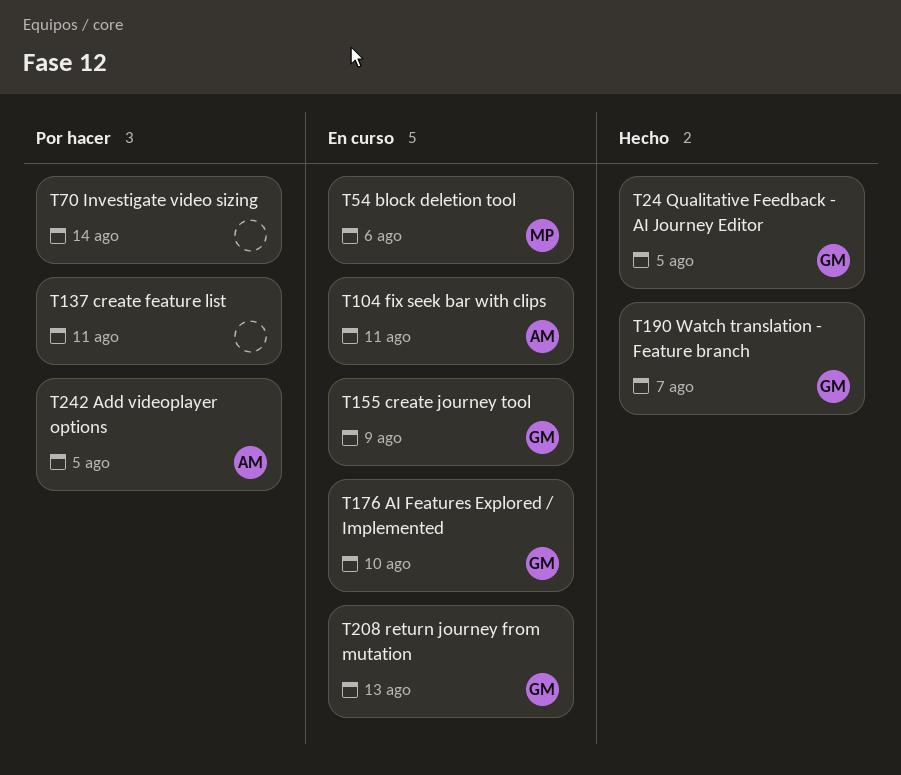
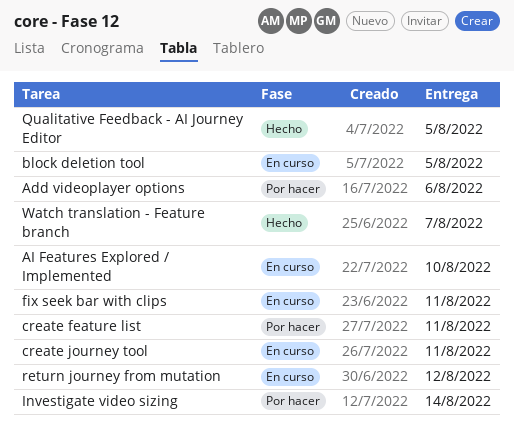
Add videoplayer options, due: Aug 5 -> Aug 6
block deletion tool, due: Aug 6 -> Aug 5
create journey tool, due: Aug 9 -> Aug 11
return journey from mutation, due: Aug 13 -> Aug 12

